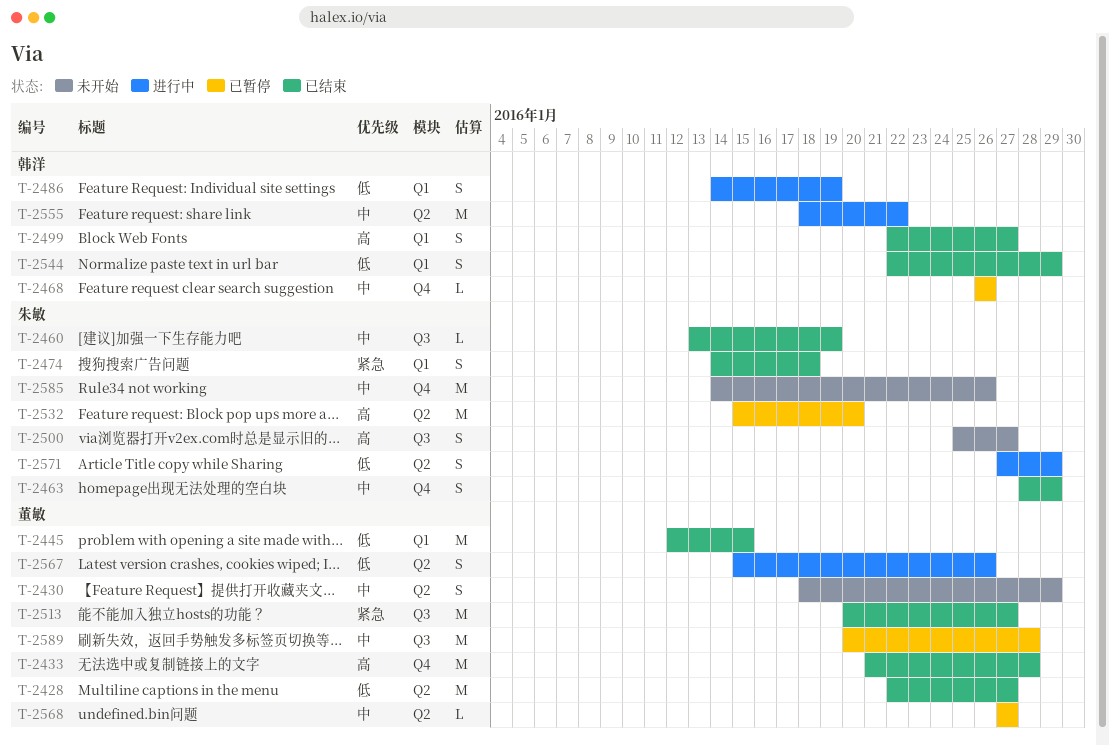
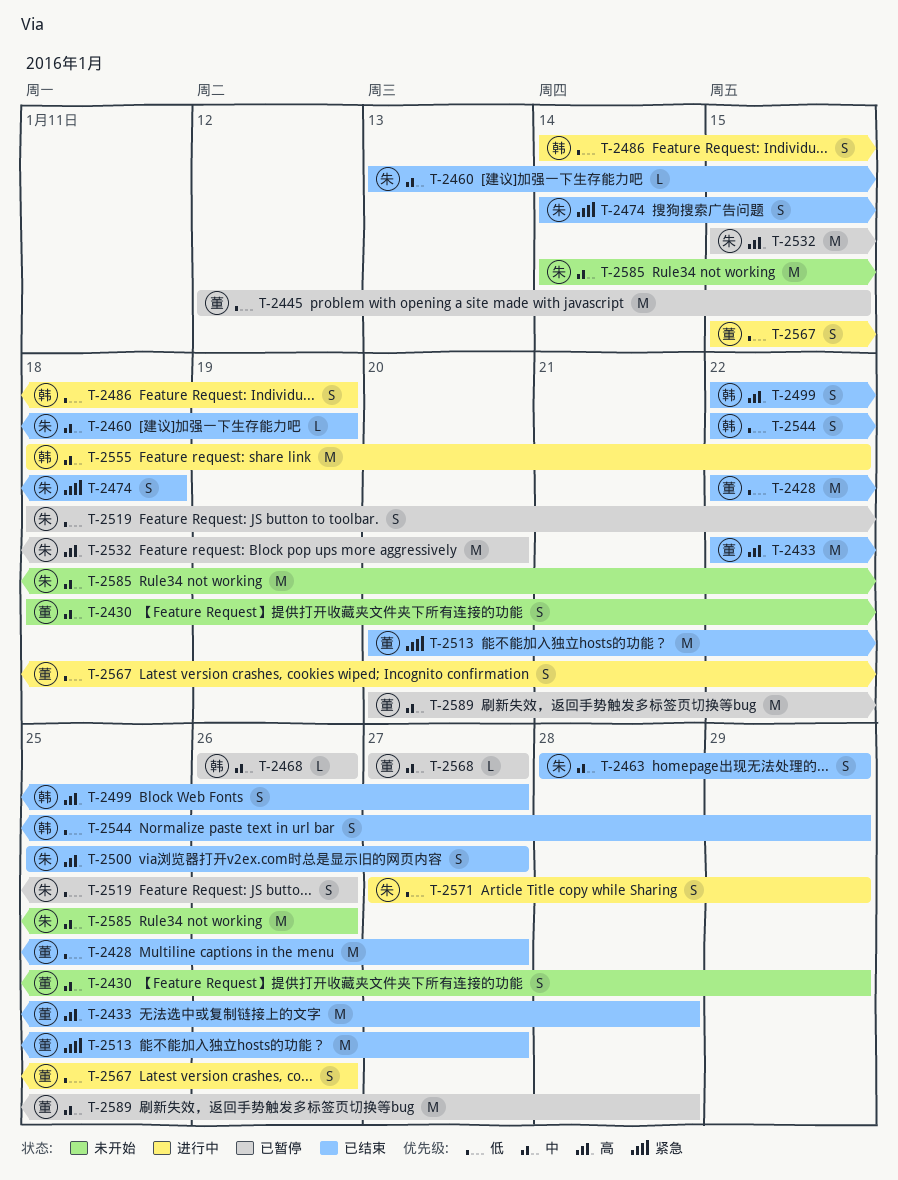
T-2433, start: Jan 21 -> Jan 22
T-2445, status: 已结束 -> 已暂停
T-2500, status: 未开始 -> 已结束
T-2519: none -> present

